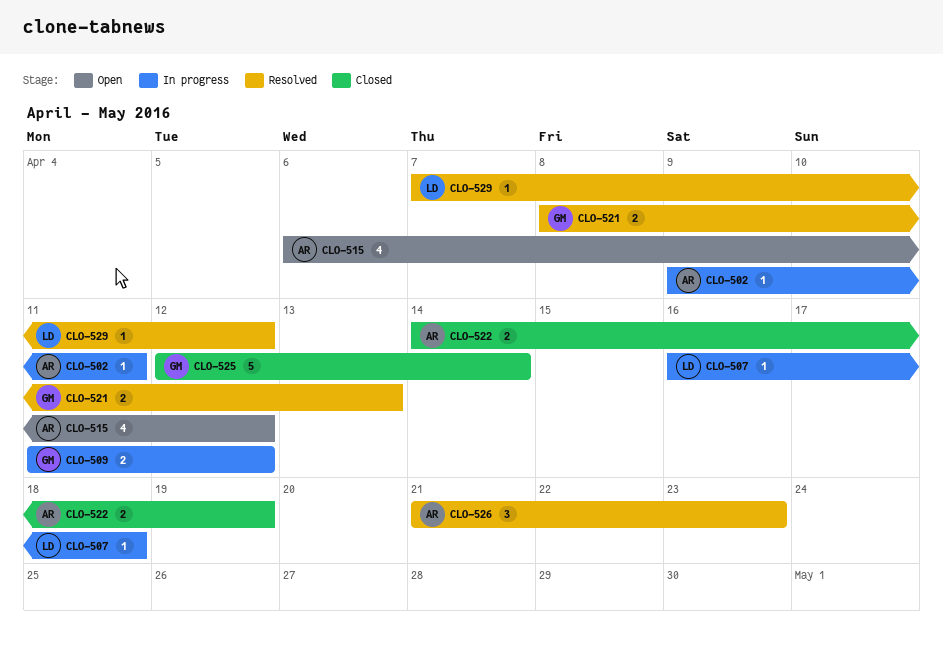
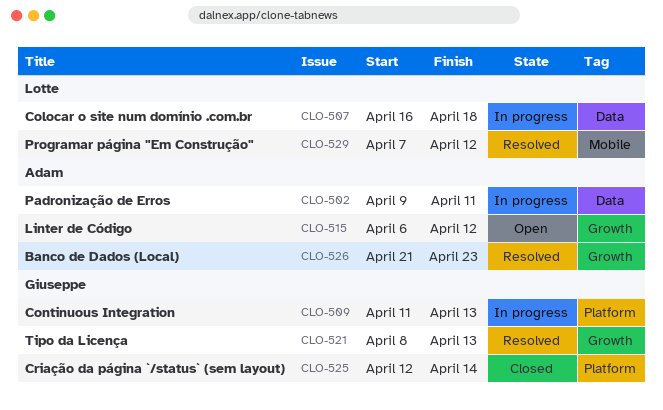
CLO-509, due: Apr 12 -> Apr 13
CLO-522: present -> none

